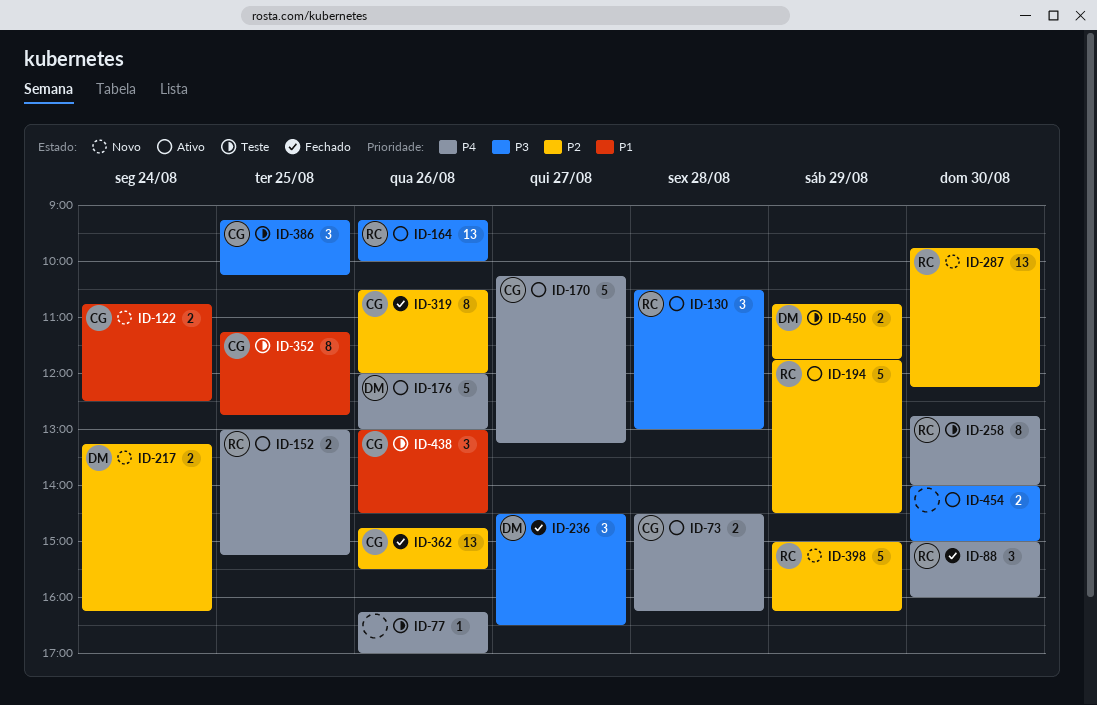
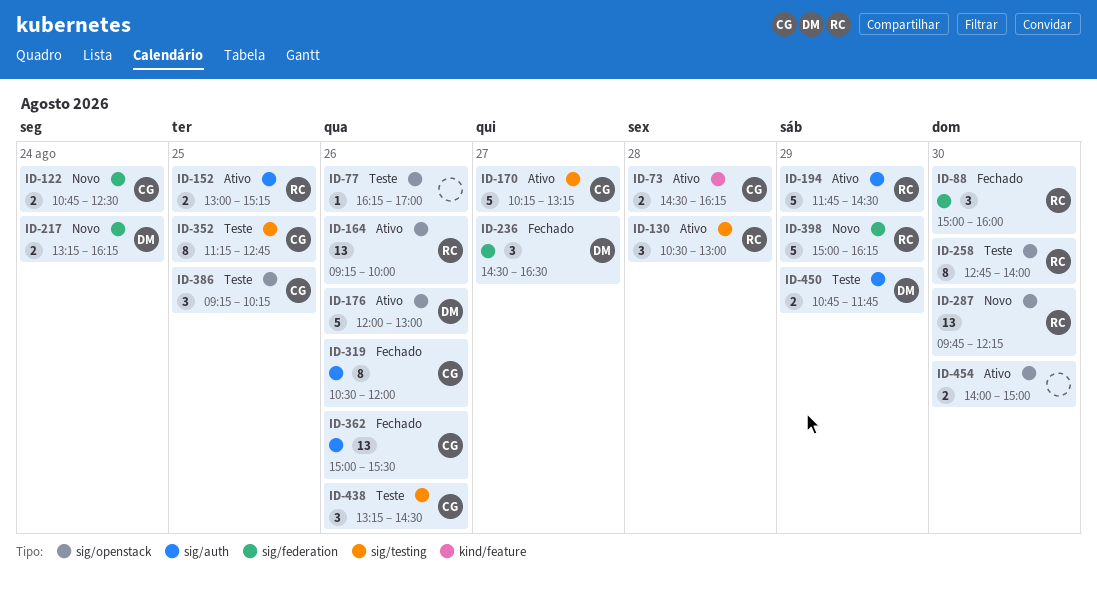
ID-362, begins: 14:45 -> 15:00
ID-438, begins: 13:00 -> 13:15

